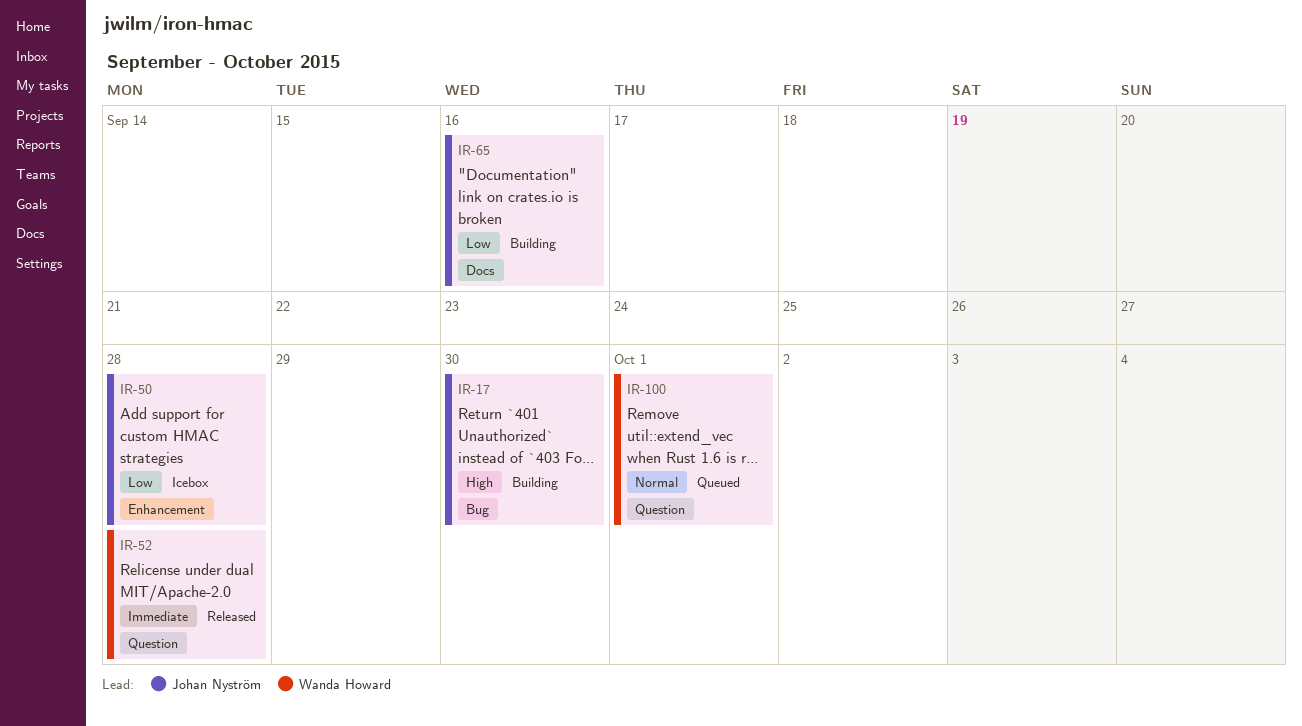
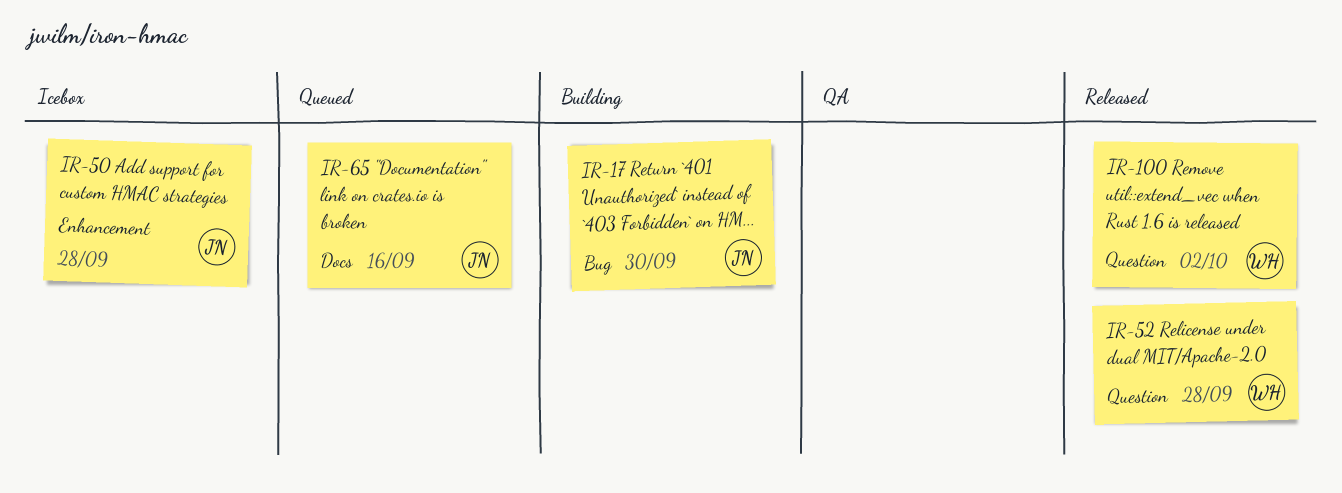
IR-65, status: Building -> Queued
IR-100, status: Queued -> Released
IR-100, due: Oct 1 -> Oct 2

